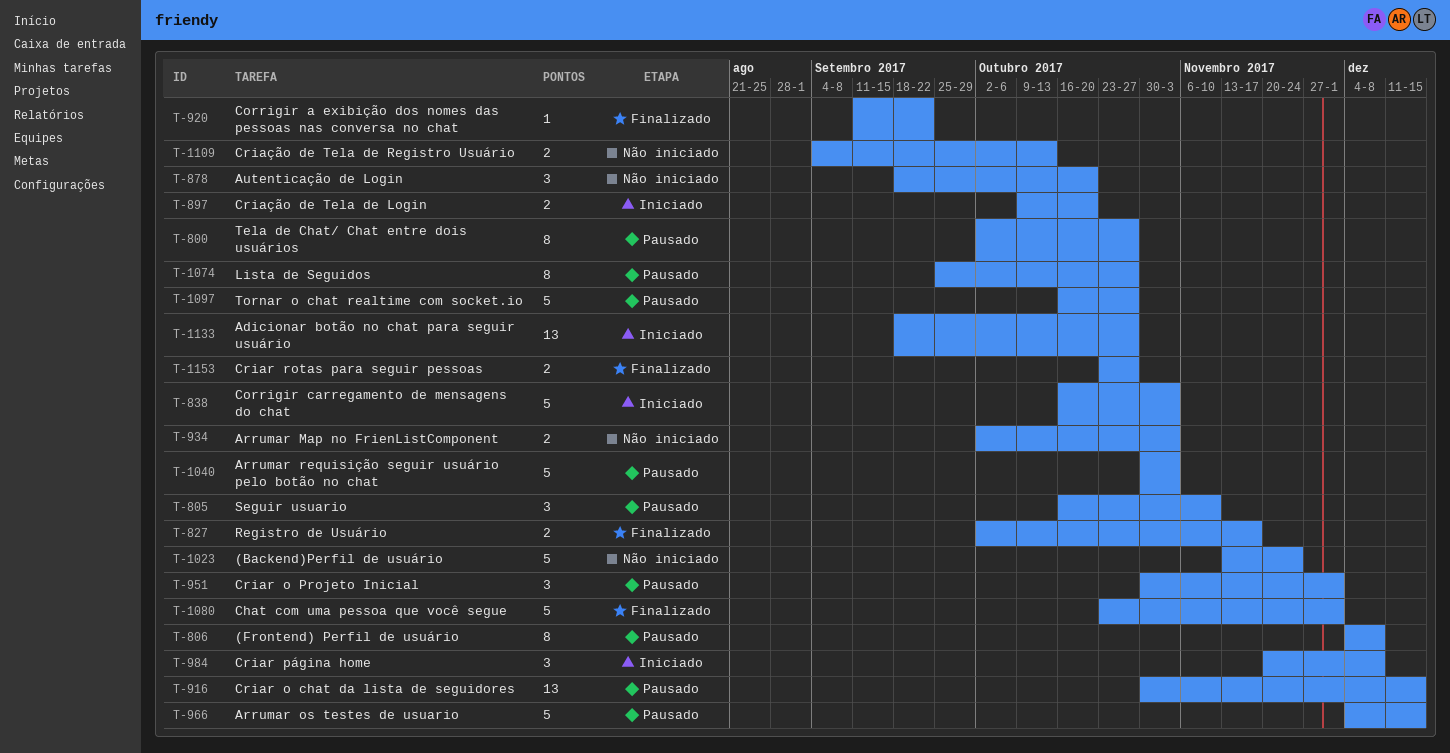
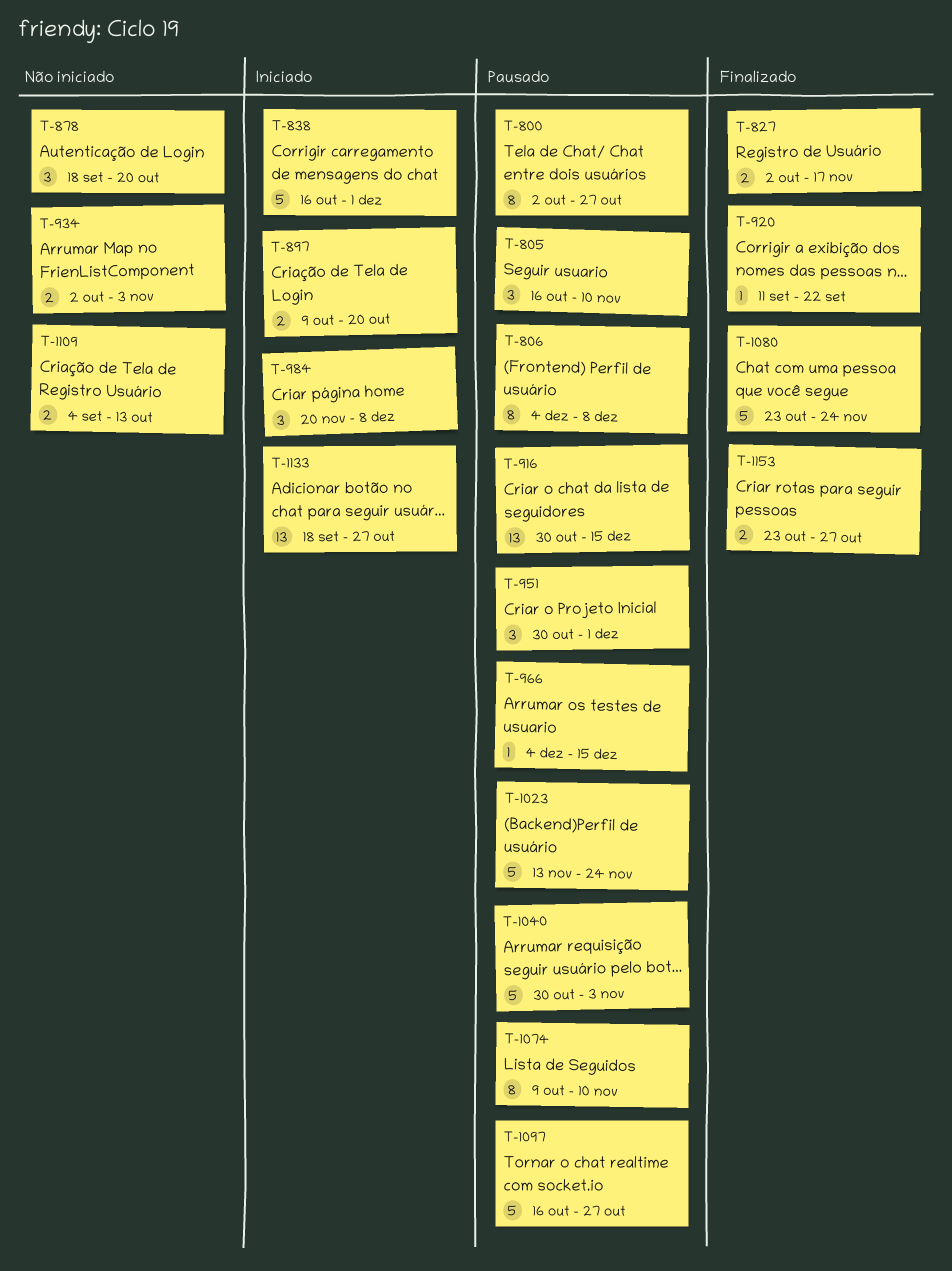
T-838, due: Nov 3 -> Dec 1
T-966, estimate: 5 -> 1
T-1023, status: Não iniciado -> Pausado
T-1074, start: Sep 25 -> Oct 9
T-1074, due: Oct 27 -> Nov 10
T-1080, due: Dec 1 -> Nov 24

